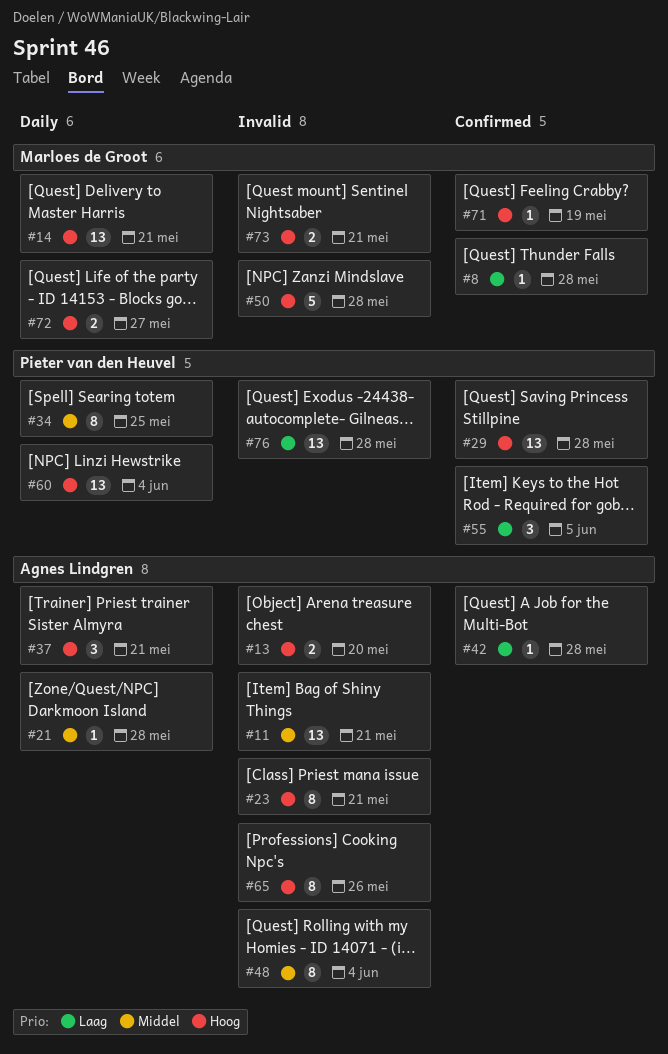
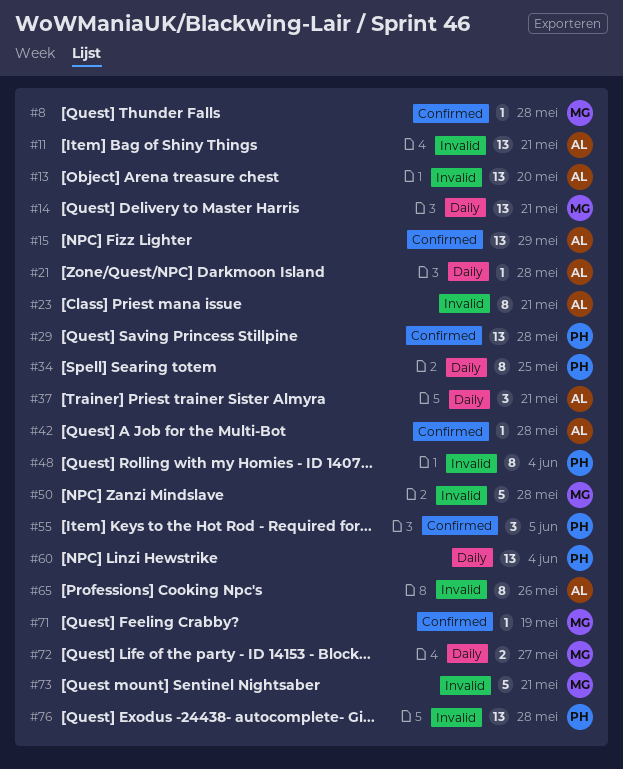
#13, estimate: 2 -> 13
#15: none -> present
#48, owner: Agnes Lindgren -> Pieter van den Heuvel
#73, estimate: 2 -> 5

